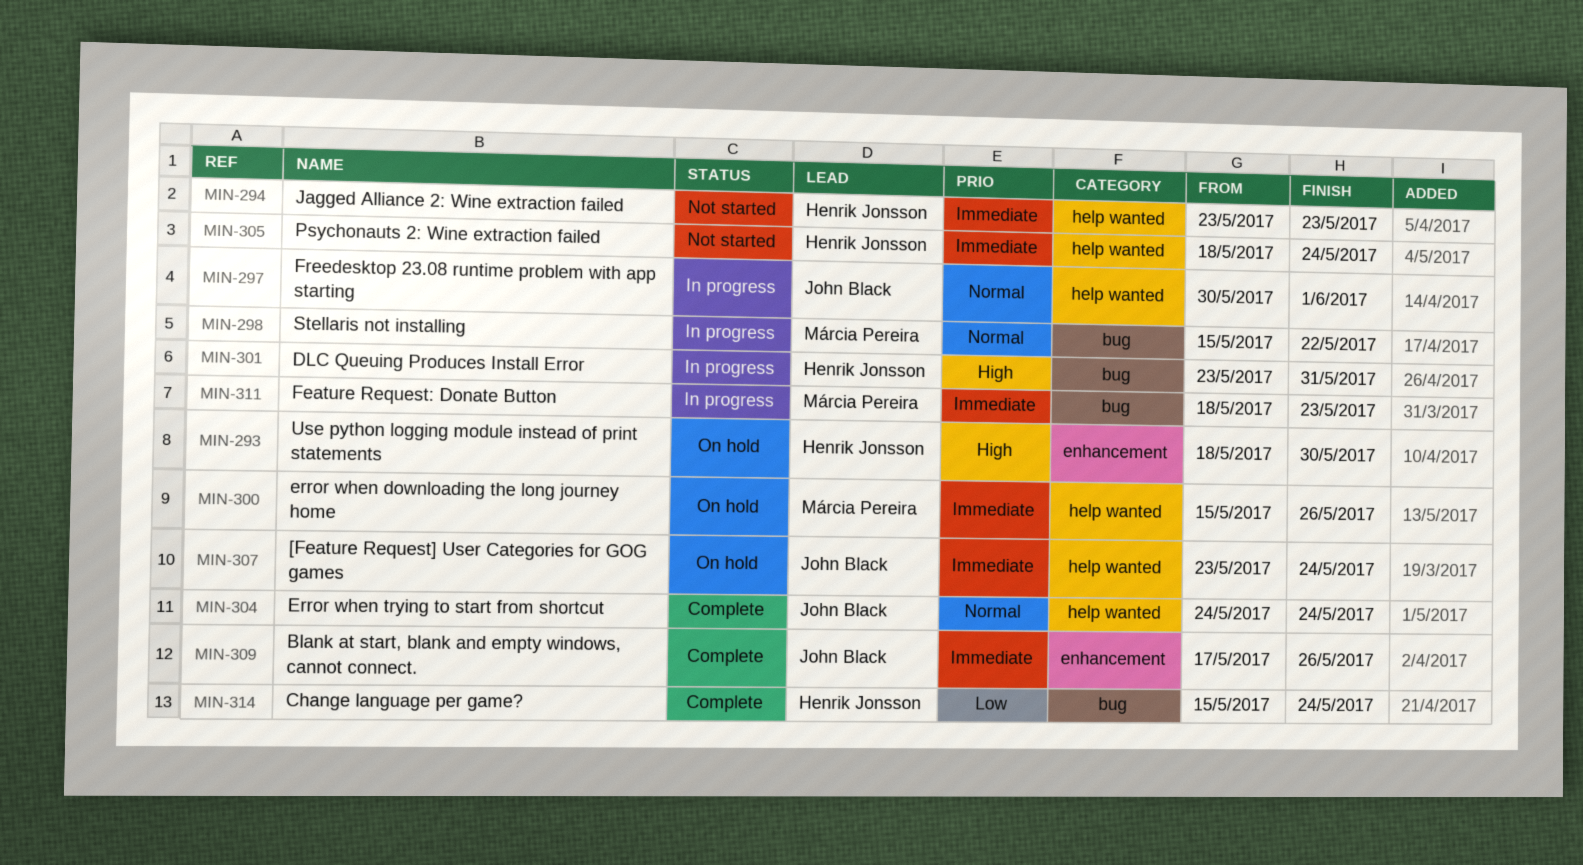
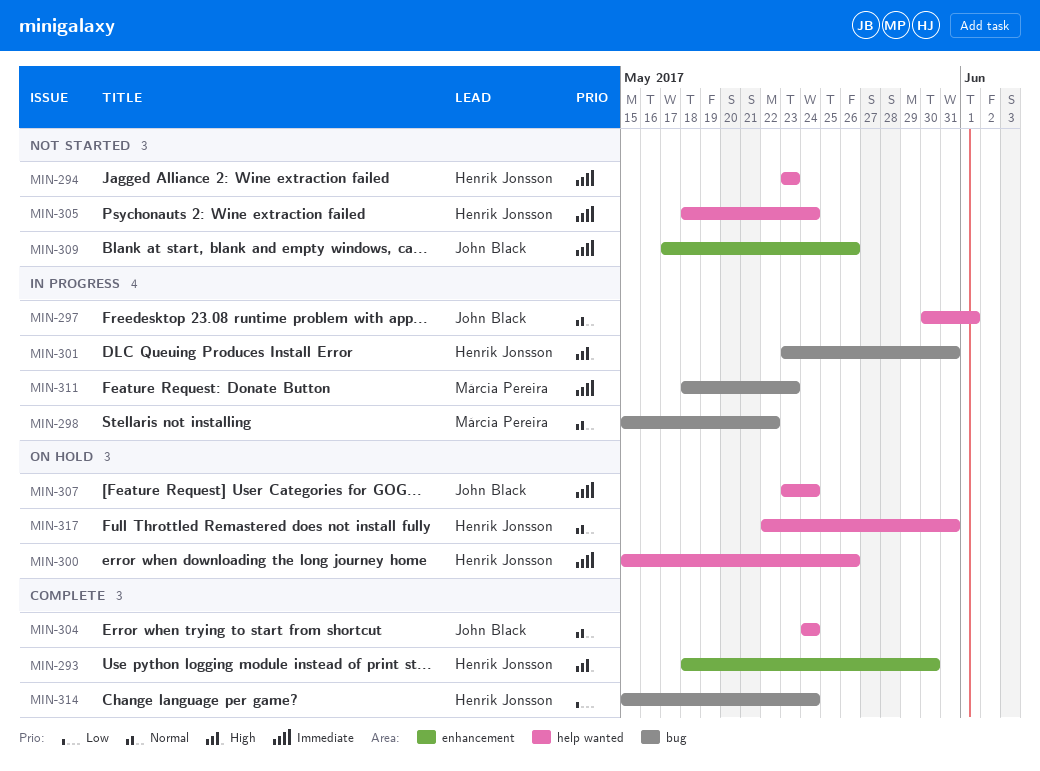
MIN-293, status: On hold -> Complete
MIN-300, owner: Márcia Pereira -> Henrik Jonsson
MIN-309, status: Complete -> Not started
MIN-317: none -> present

